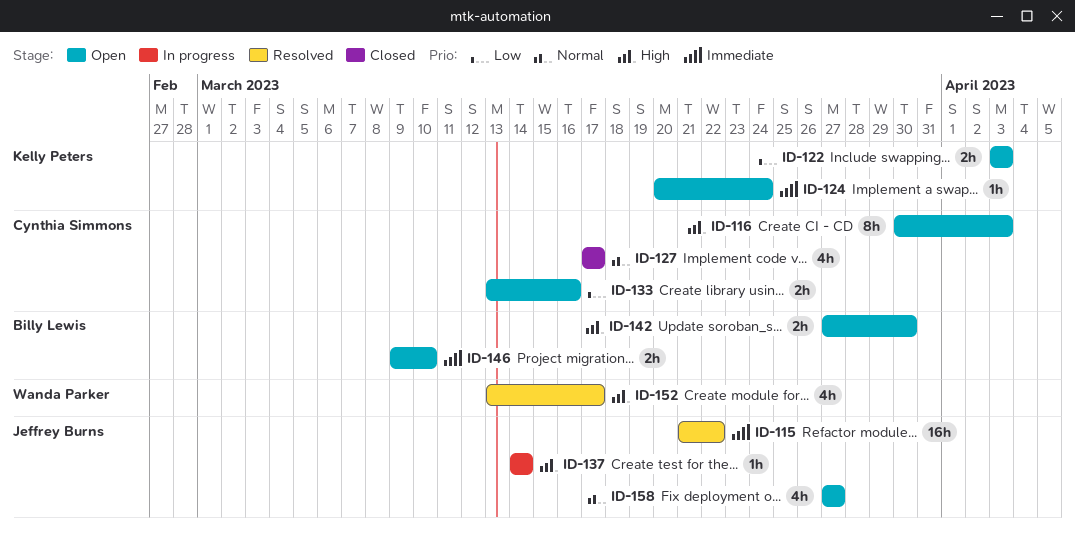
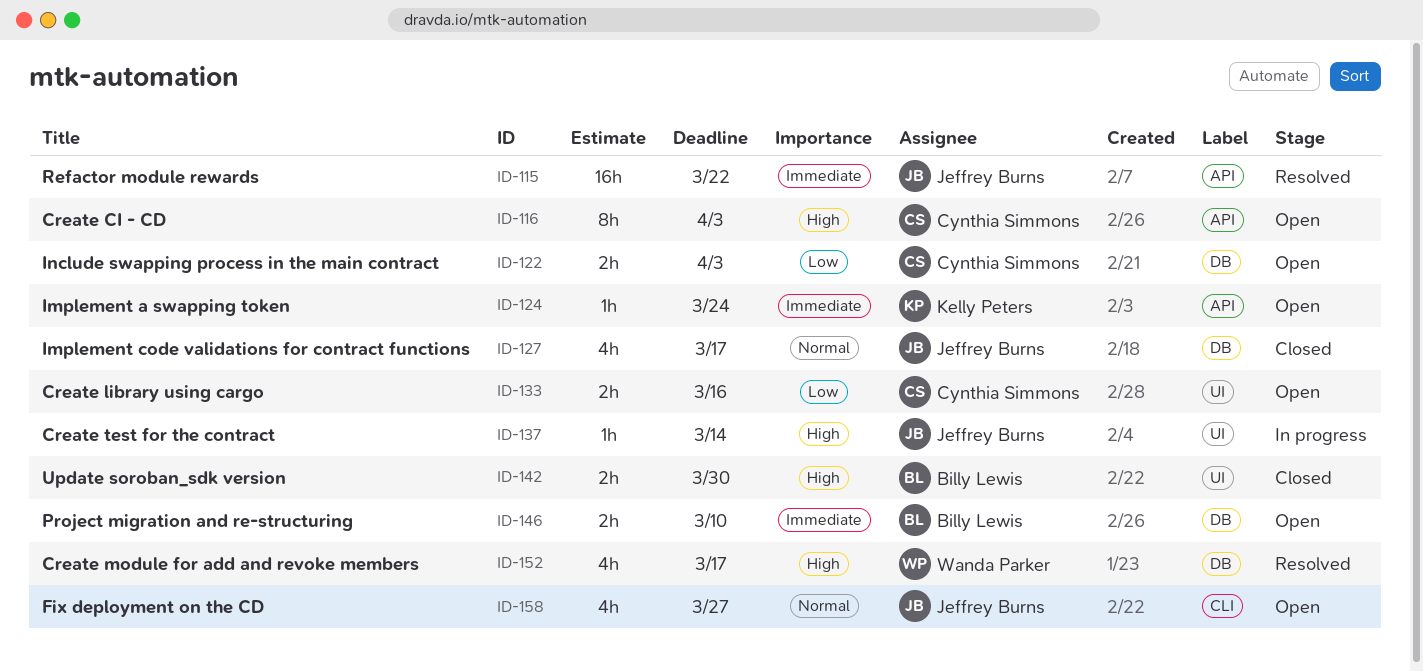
ID-122, owner: Kelly Peters -> Cynthia Simmons
ID-127, owner: Cynthia Simmons -> Jeffrey Burns
ID-142, status: Open -> Closed

